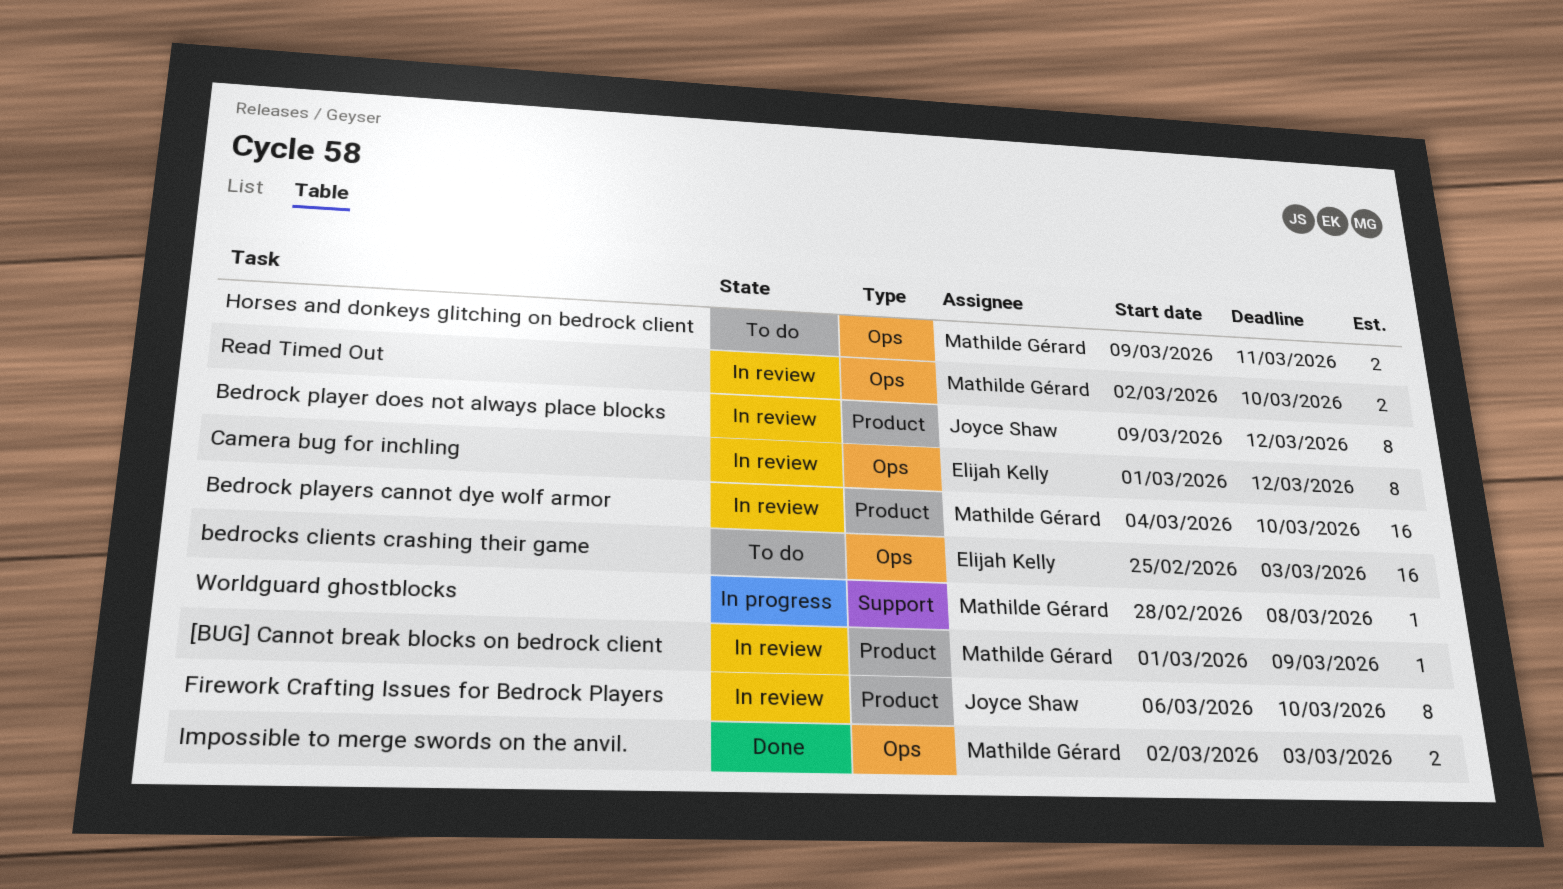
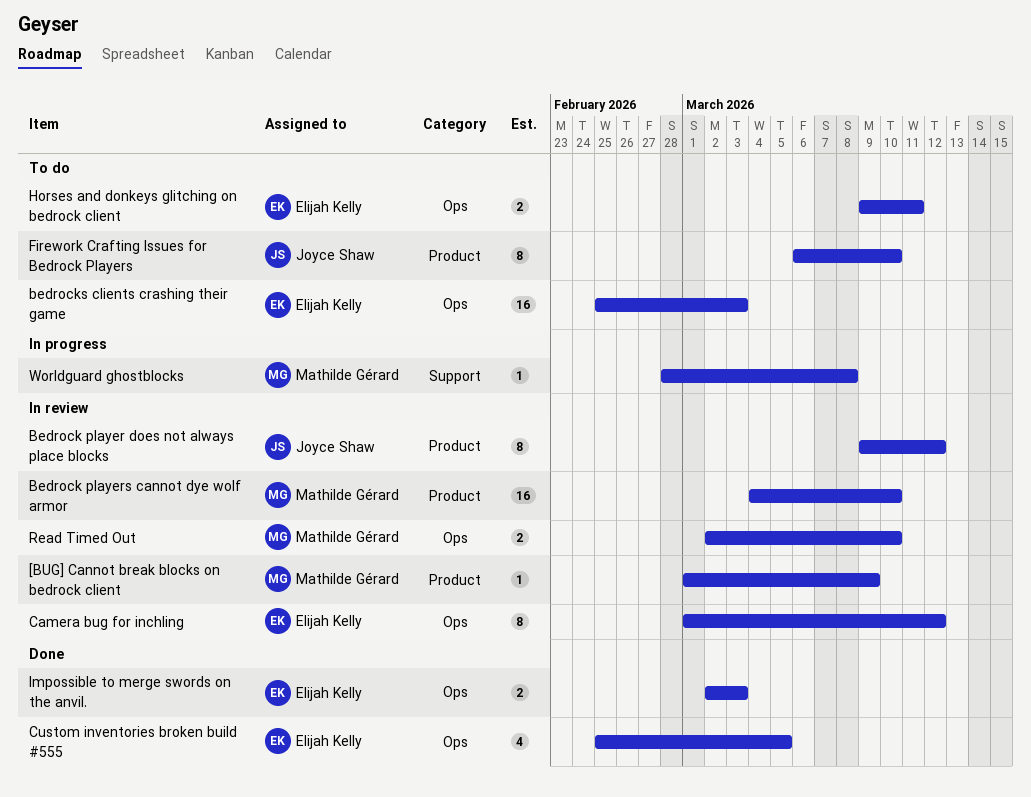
Custom inventories broken build #555: none -> present
Firework Crafting Issues for Bedrock Players, status: In review -> To do
Horses and donkeys glitching on bedrock client, owner: Mathilde Gérard -> Elijah Kelly
Impossible to merge swords on the anvil., owner: Mathilde Gérard -> Elijah Kelly

